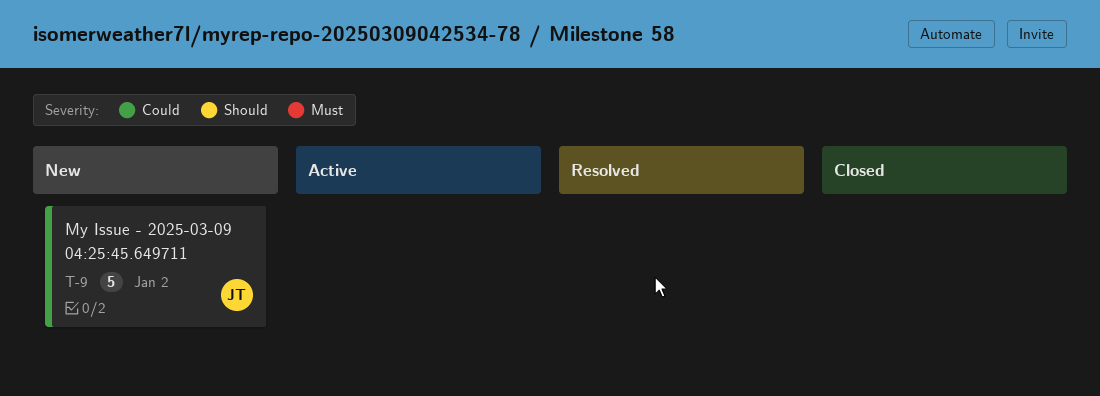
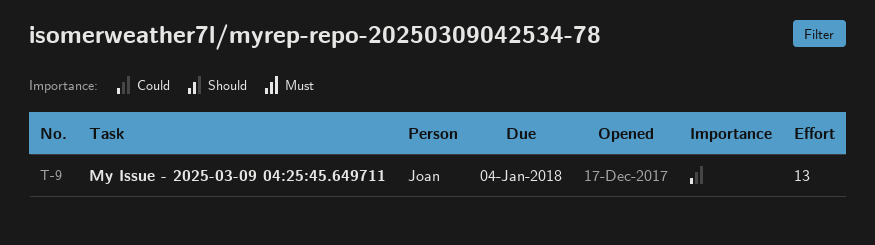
T-9, estimate: 5 -> 13
T-9, due: Jan 2 -> Jan 4

